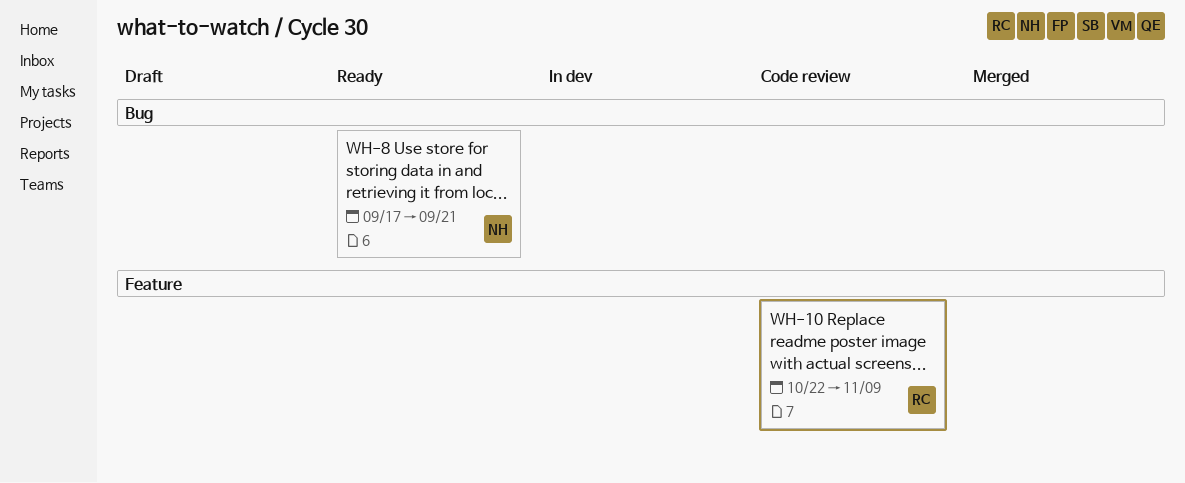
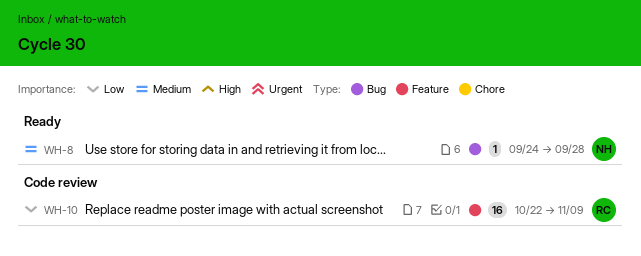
WH-8, start: Sep 17 -> Sep 24
WH-8, due: Sep 21 -> Sep 28

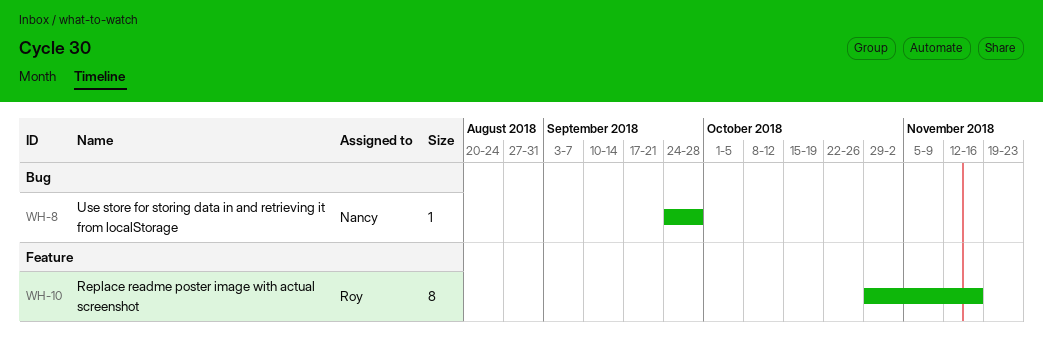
WH-10, estimate: 16 -> 8
WH-10, start: Oct 22 -> Oct 29
WH-10, due: Nov 9 -> Nov 16

